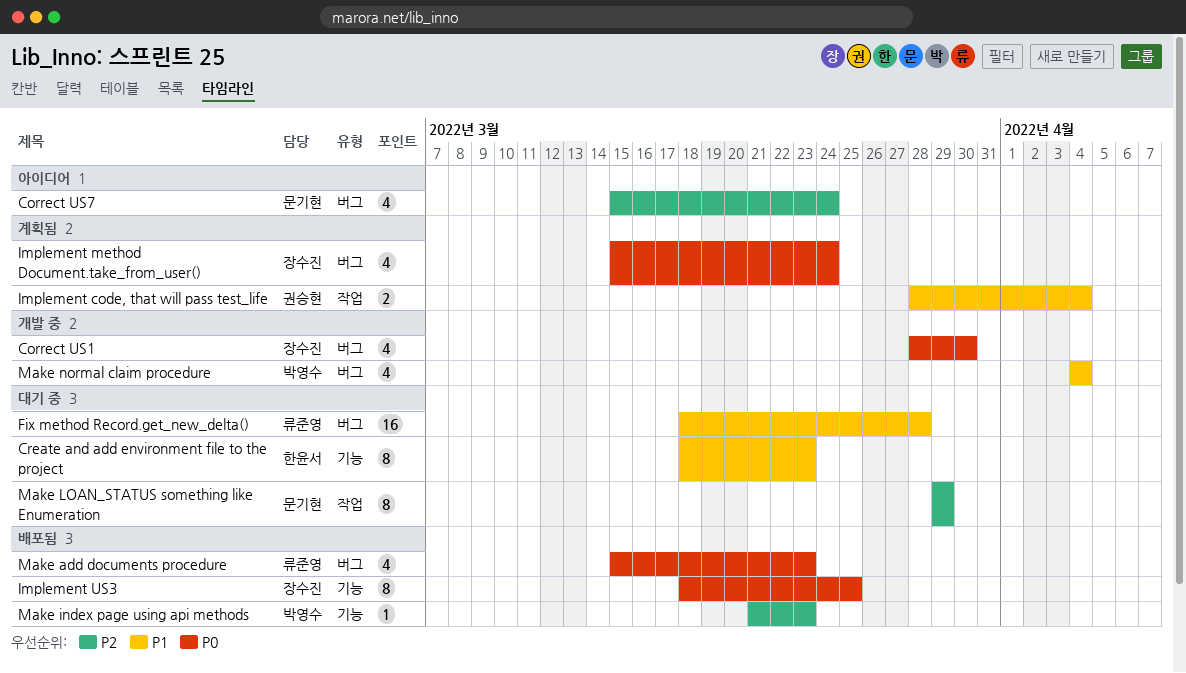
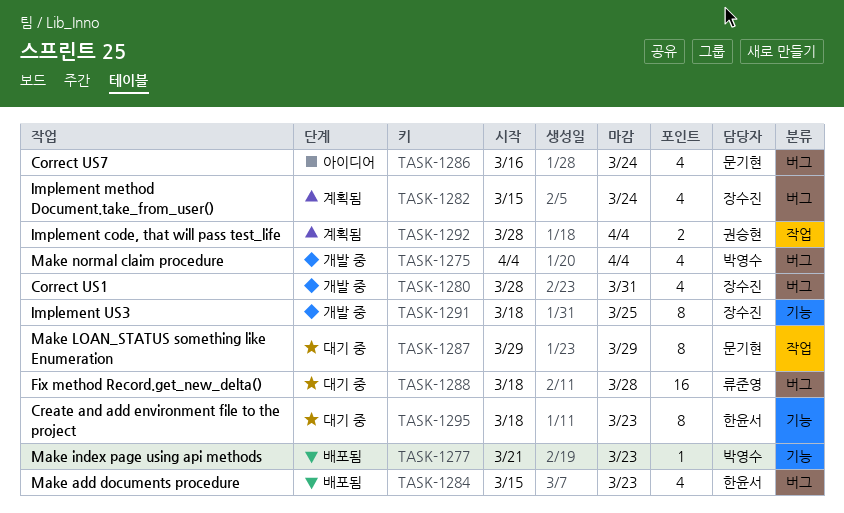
Correct US1, due: Mar 30 -> Mar 31
Correct US7, start: Mar 15 -> Mar 16
Implement US3, status: 배포됨 -> 개발 중
Make add documents procedure, owner: 류준영 -> 한윤서

